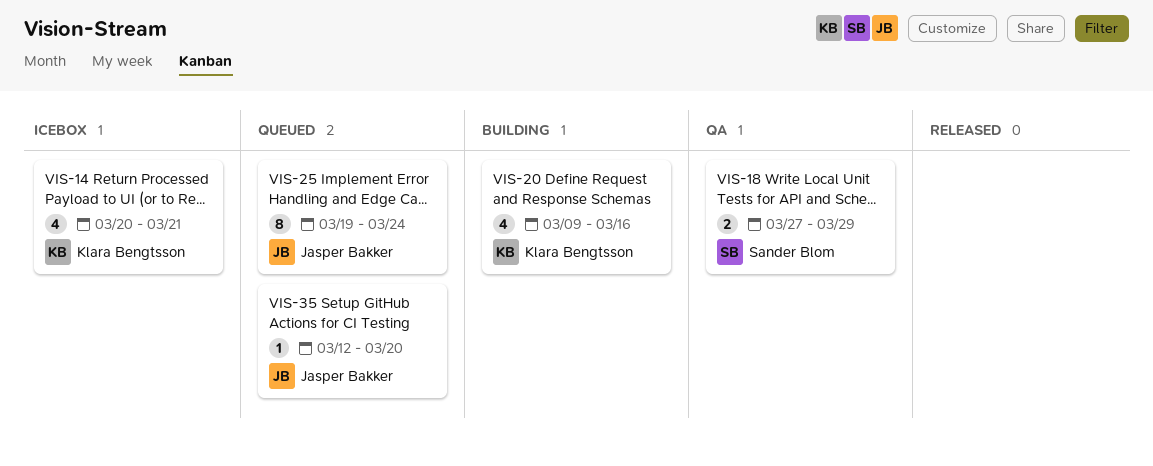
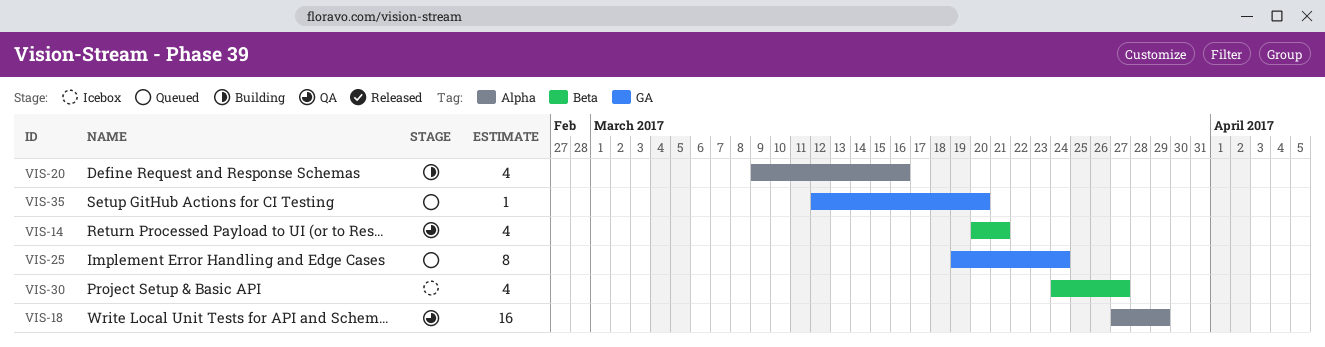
VIS-14, status: Icebox -> QA
VIS-18, estimate: 2 -> 16
VIS-30: none -> present

